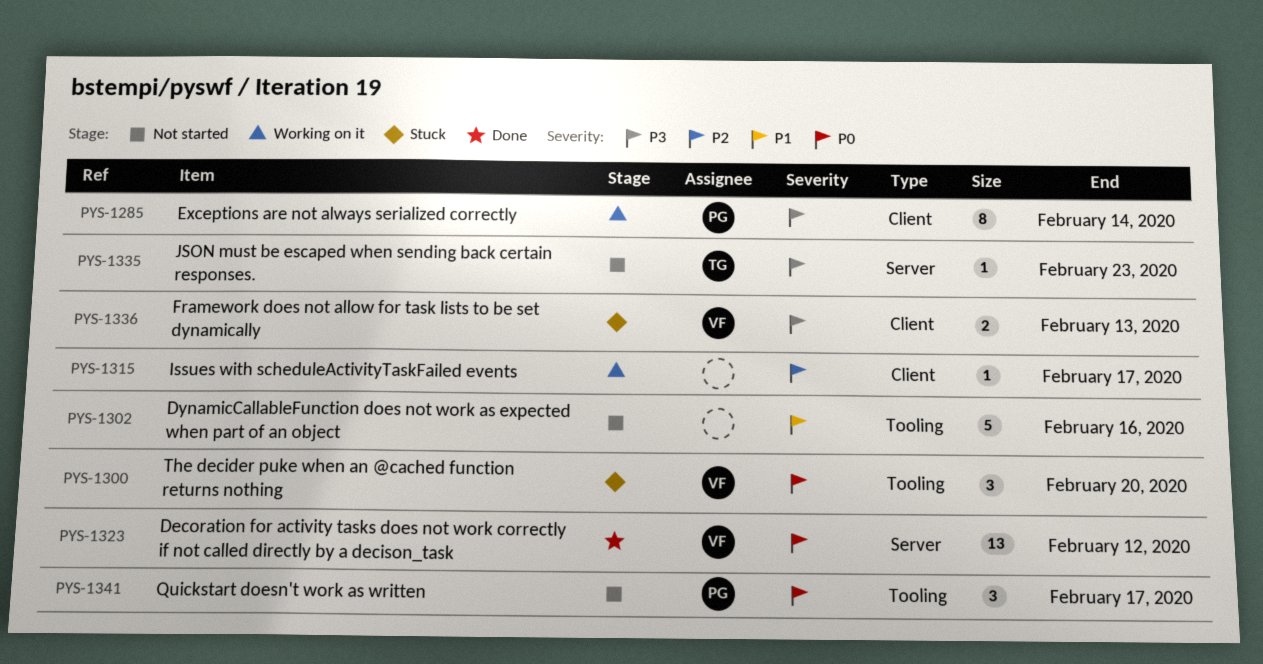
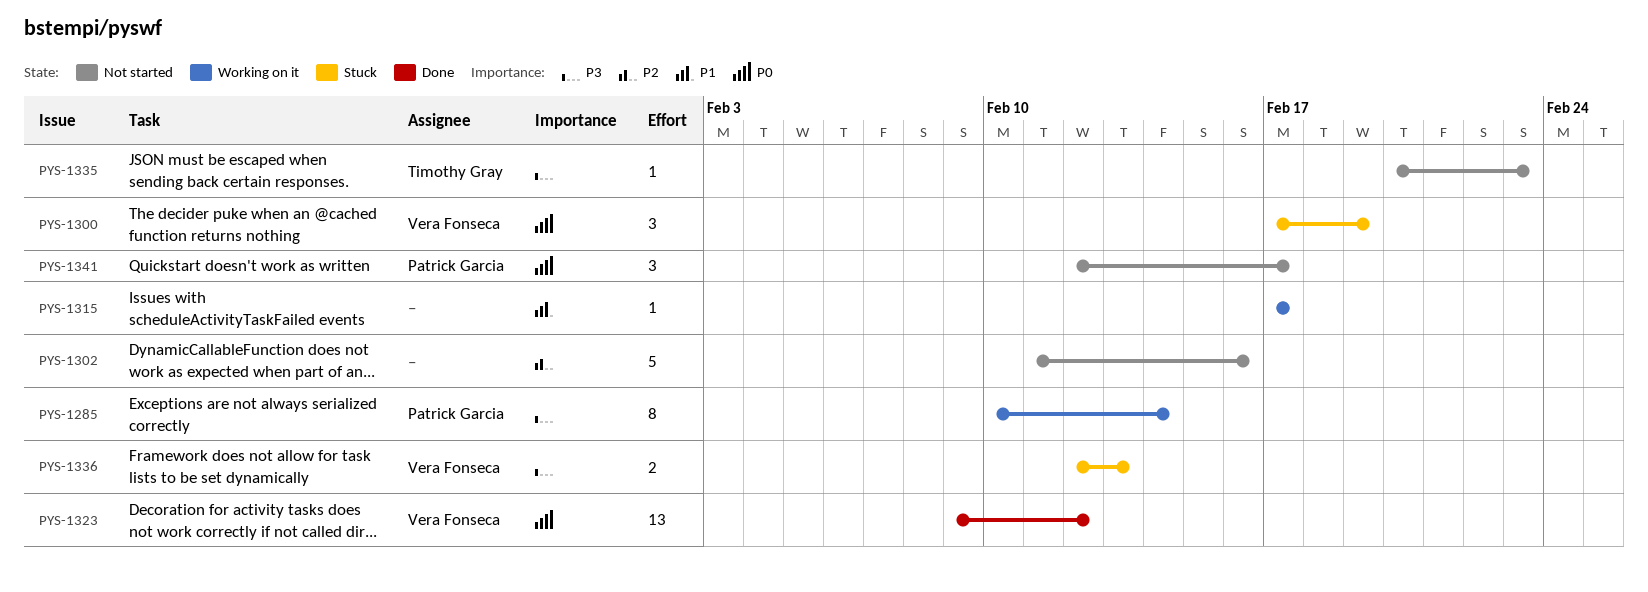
PYS-1300, due: Feb 20 -> Feb 19
PYS-1302, priority: P1 -> P2
PYS-1315, priority: P2 -> P1

